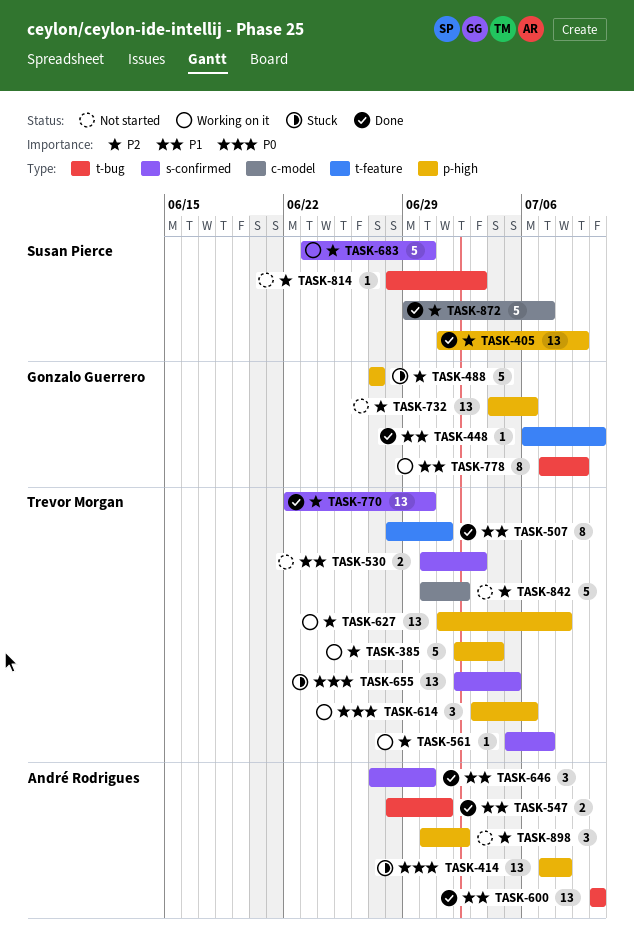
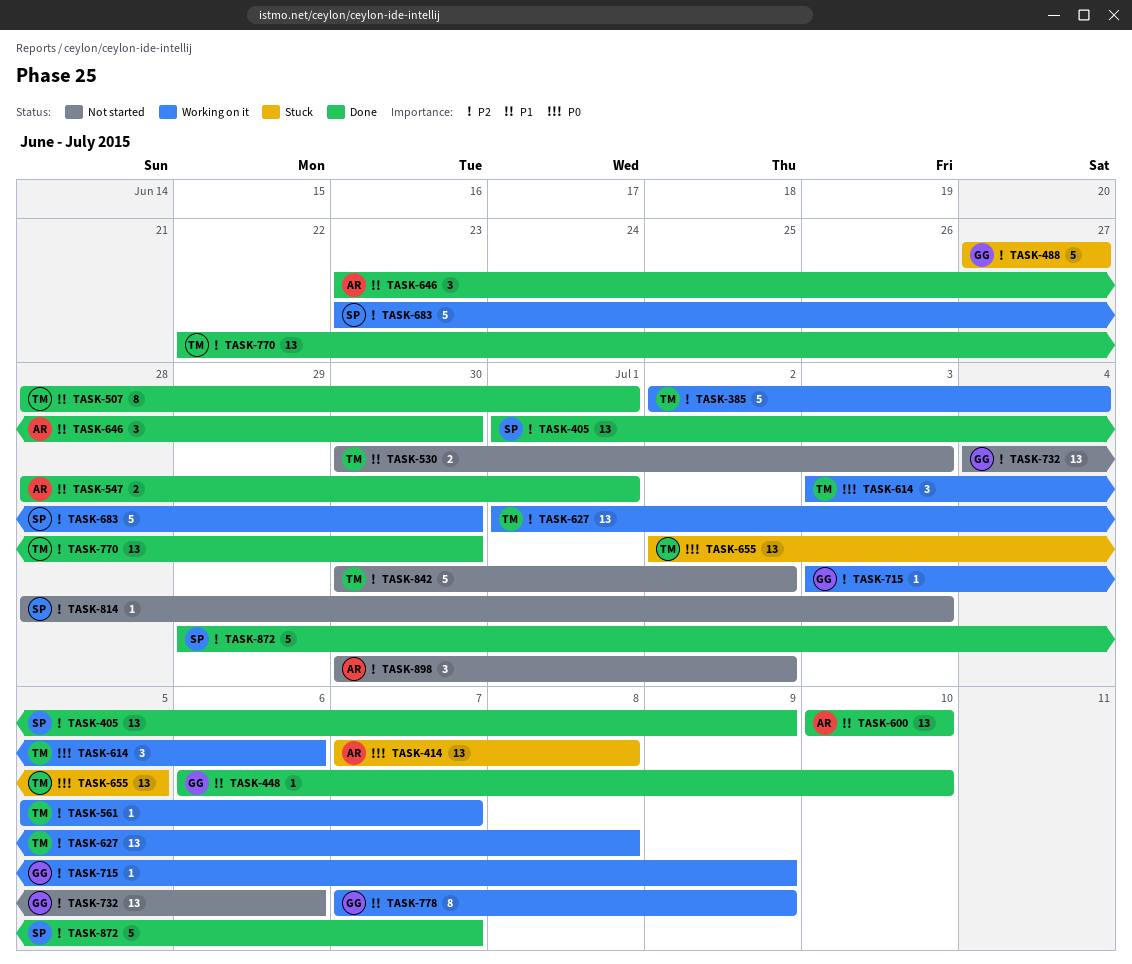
TASK-646, start: Jun 27 -> Jun 23
TASK-715: none -> present

